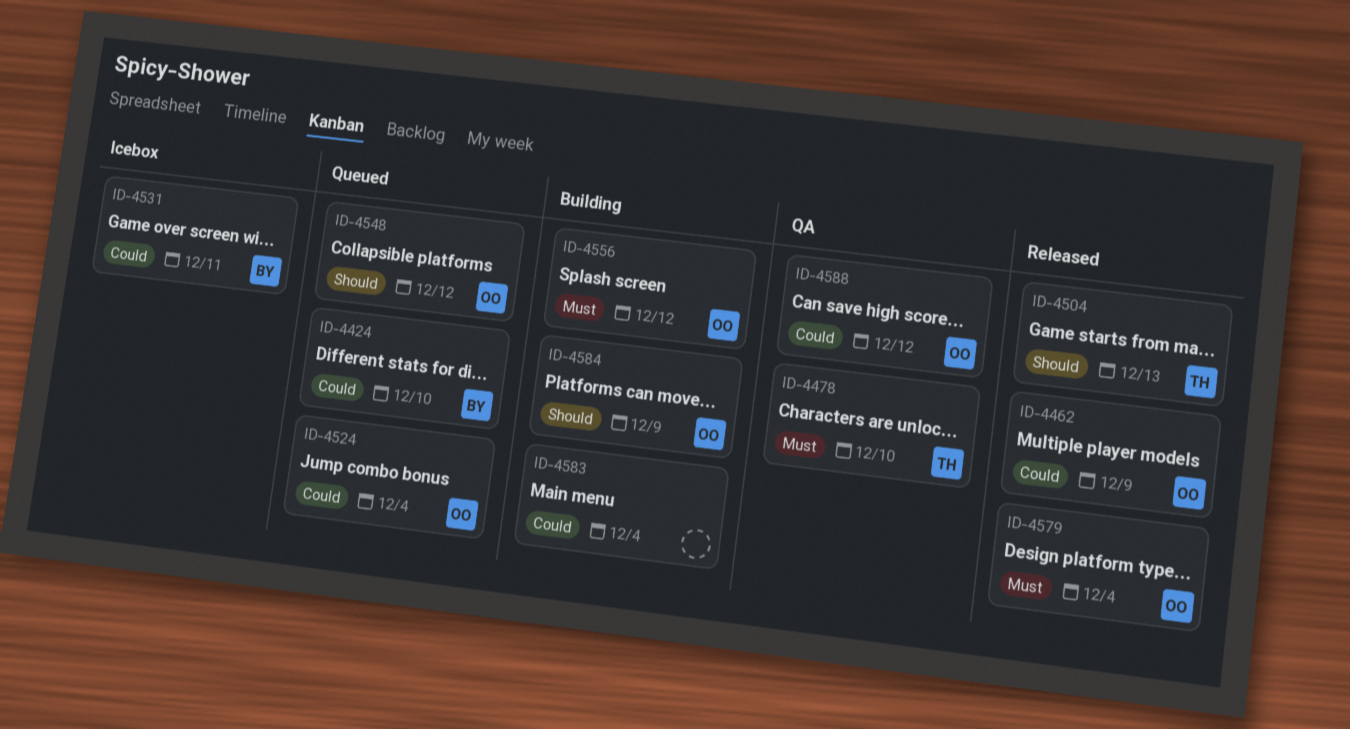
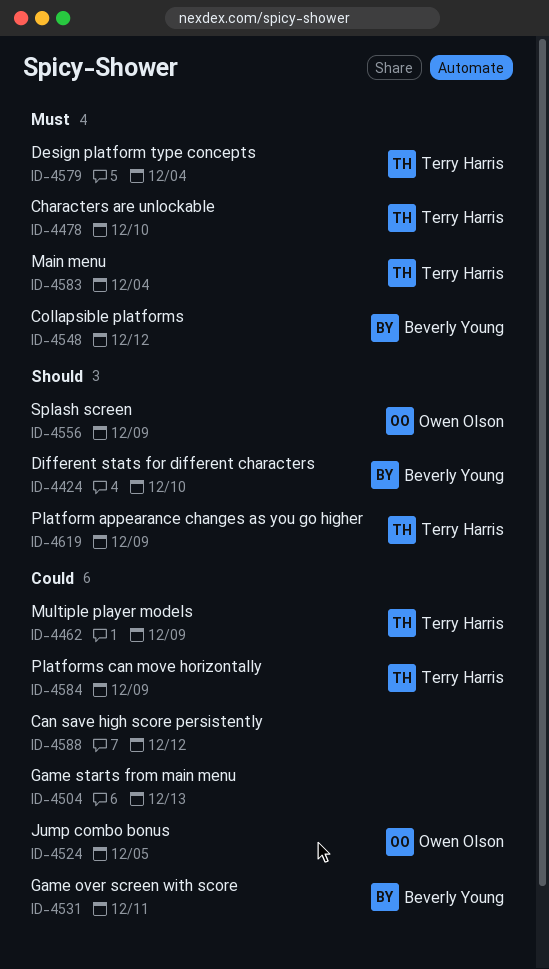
ID-4424, priority: Could -> Should
ID-4462, owner: Owen Olson -> Terry Harris
ID-4504, owner: Terry Harris -> none
ID-4504, priority: Should -> Could
ID-4524, due: Dec 4 -> Dec 5
ID-4548, owner: Owen Olson -> Beverly Young
ID-4548, priority: Should -> Must
ID-4556, priority: Must -> Should
ID-4556, due: Dec 12 -> Dec 9
ID-4579, owner: Owen Olson -> Terry Harris
ID-4583, owner: none -> Terry Harris
ID-4583, priority: Could -> Must
ID-4584, owner: Owen Olson -> Terry Harris
ID-4584, priority: Should -> Could
ID-4588, owner: Owen Olson -> none
ID-4619: none -> present

